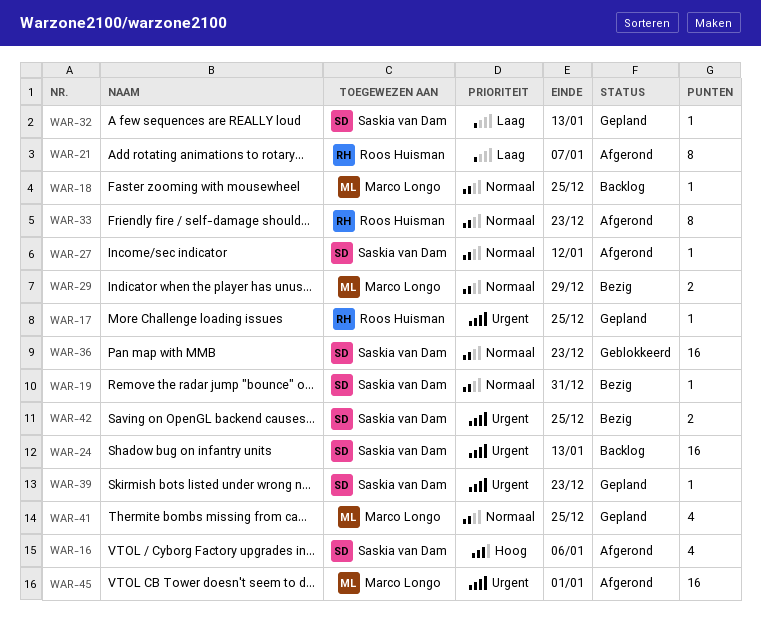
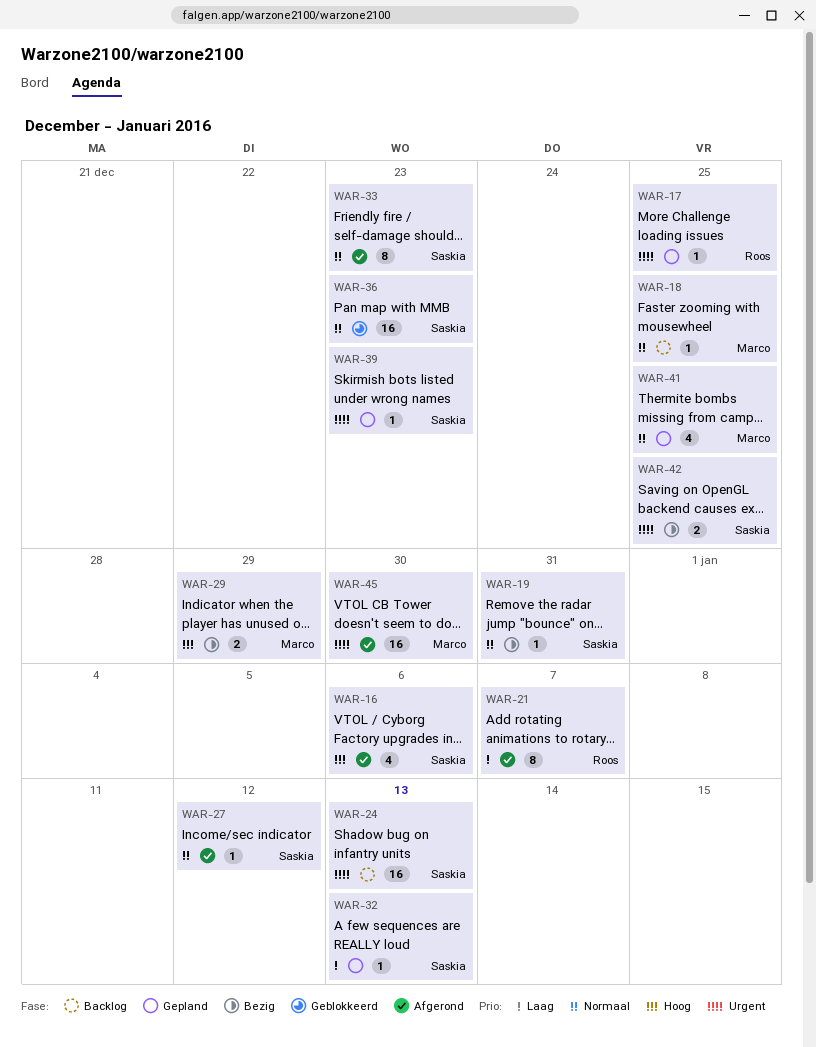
WAR-29, priority: Normaal -> Hoog
WAR-33, owner: Roos Huisman -> Saskia van Dam
WAR-45, due: Jan 1 -> Dec 30

